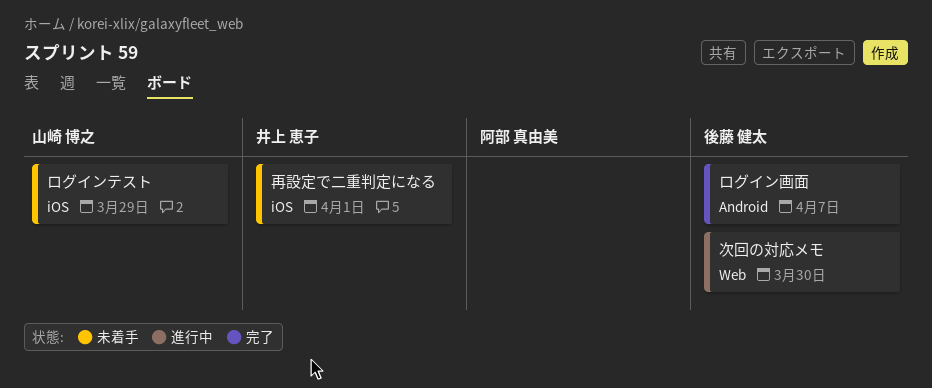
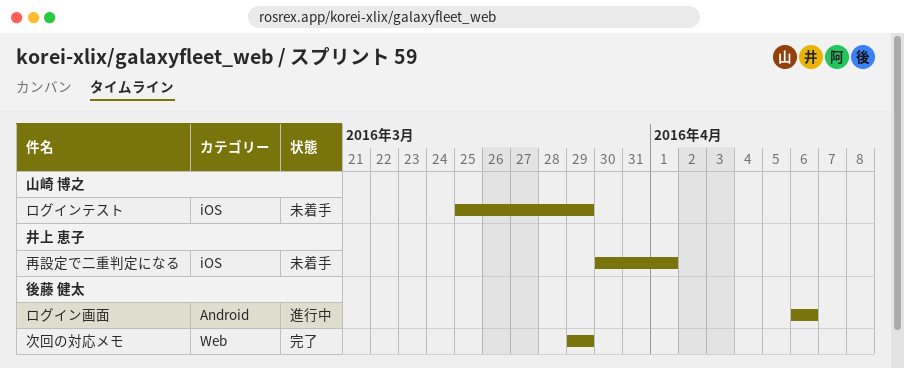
ログイン画面, status: 完了 -> 進行中
ログイン画面, due: Apr 7 -> Apr 6
次回の対応メモ, status: 進行中 -> 完了
次回の対応メモ, due: Mar 30 -> Mar 29

